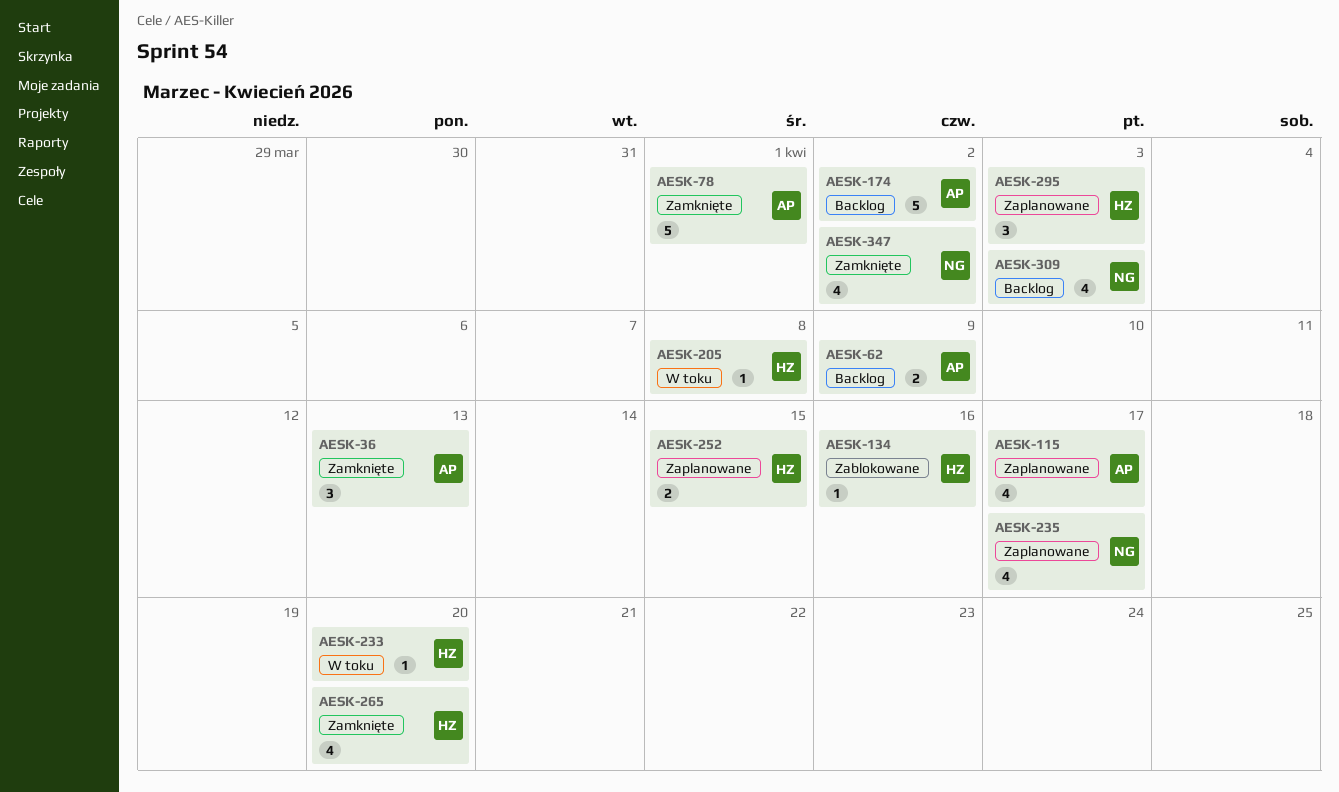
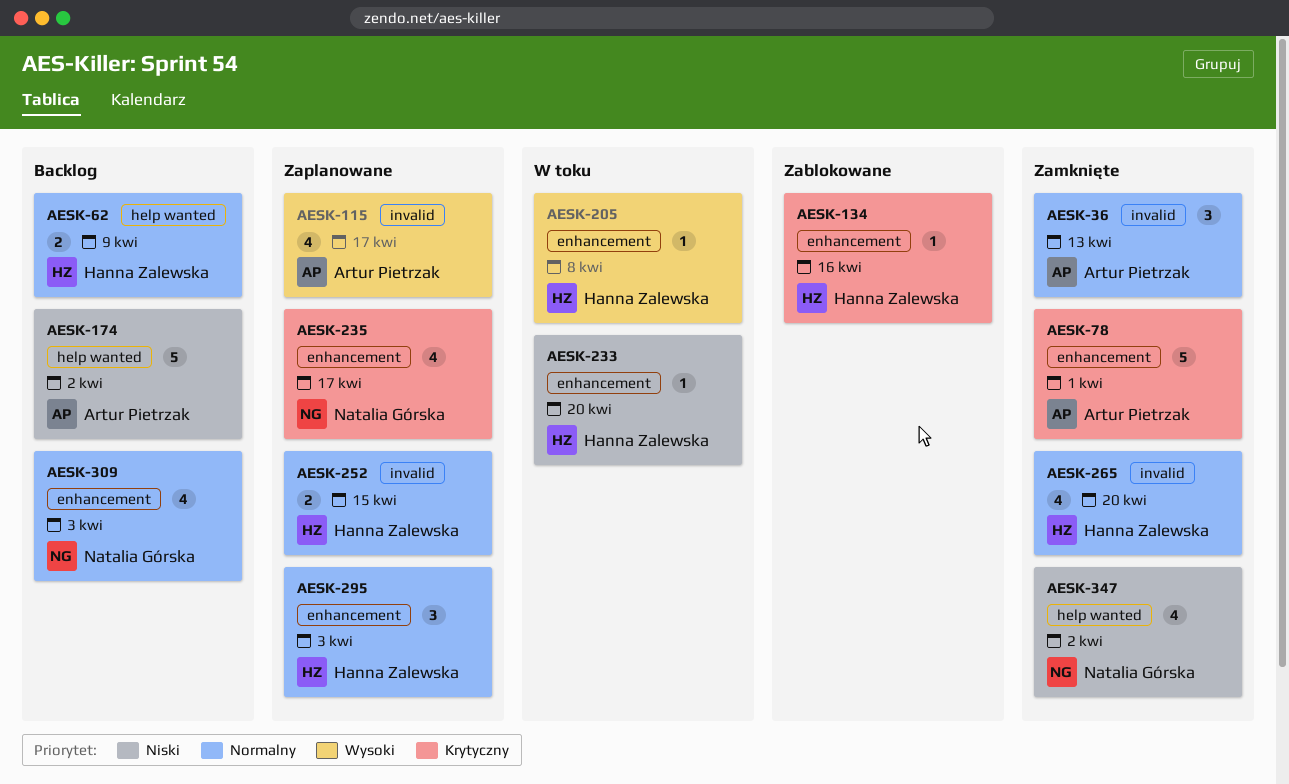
AESK-62, owner: Artur Pietrzak -> Hanna Zalewska

